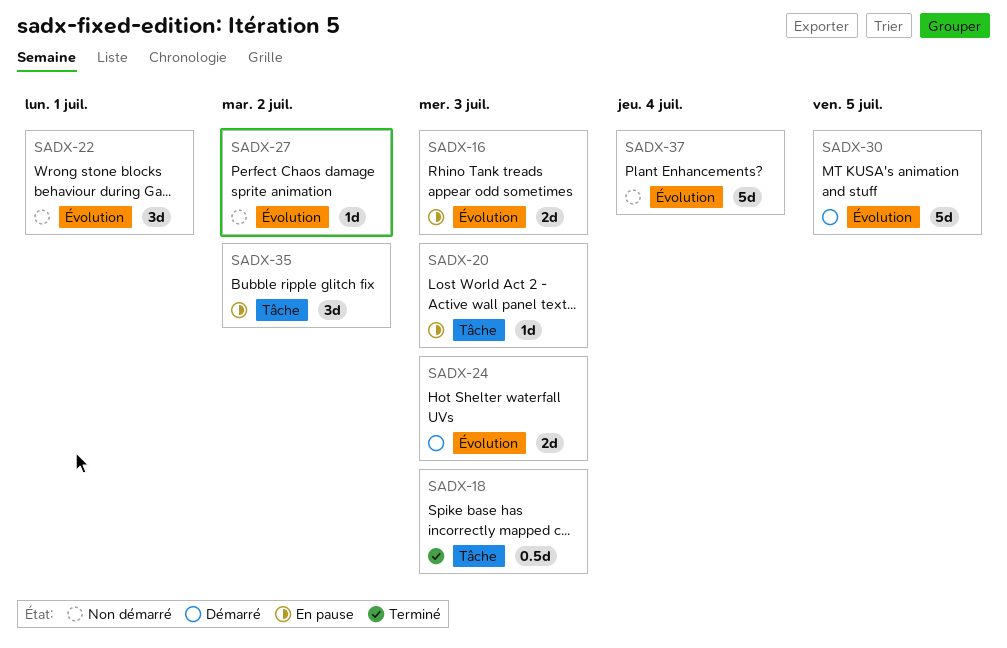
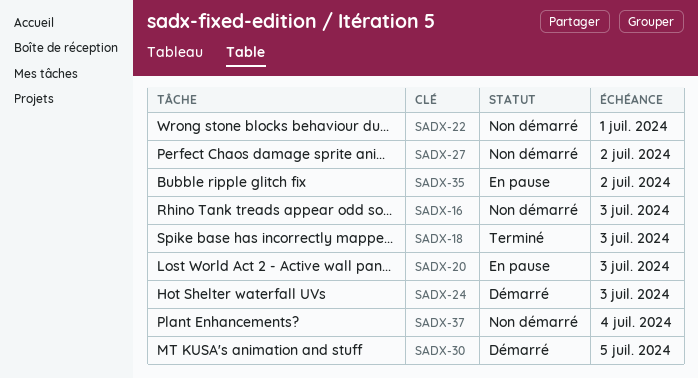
SADX-16, status: En pause -> Non démarré

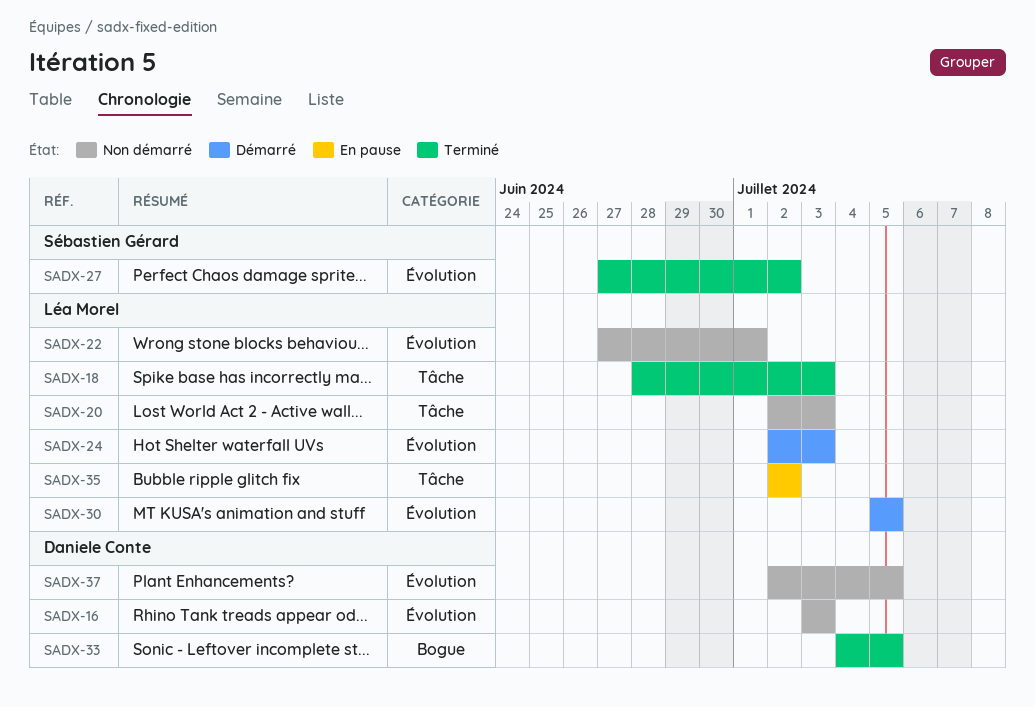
SADX-20, status: En pause -> Non démarré
SADX-27, status: Non démarré -> Terminé
SADX-33: none -> present
SADX-37, due: Jul 4 -> Jul 5

